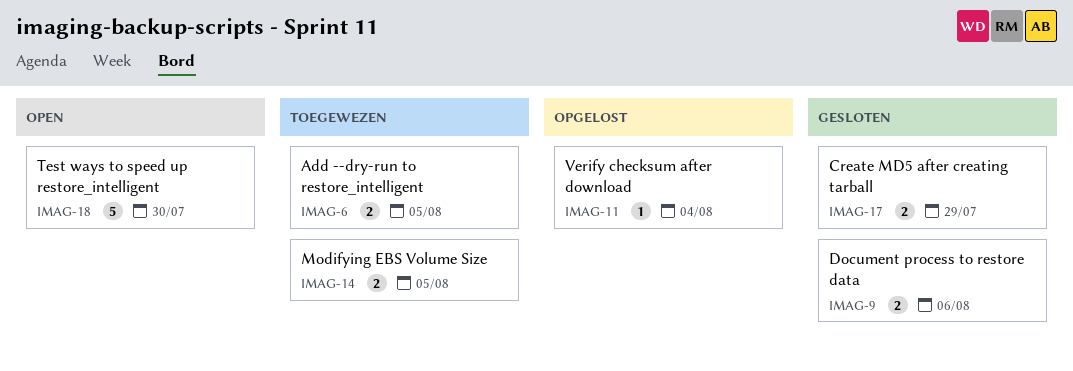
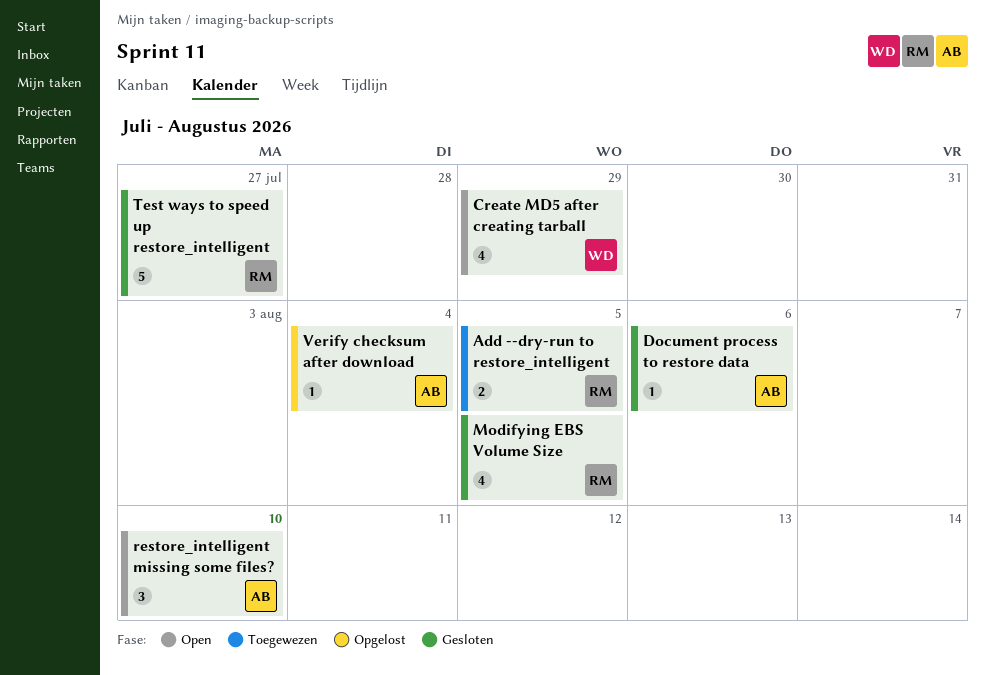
Create MD5 after creating tarball, status: Gesloten -> Open
Create MD5 after creating tarball, estimate: 2 -> 4
Document process to restore data, estimate: 2 -> 1
Modifying EBS Volume Size, status: Toegewezen -> Gesloten
Modifying EBS Volume Size, estimate: 2 -> 4
restore_intelligent missing some files?: none -> present
Test ways to speed up restore_intelligent, status: Open -> Gesloten
Test ways to speed up restore_intelligent, due: Jul 30 -> Jul 27

